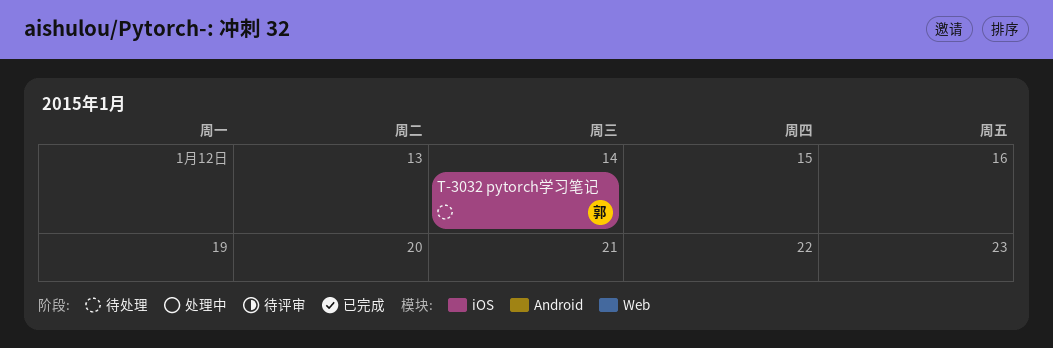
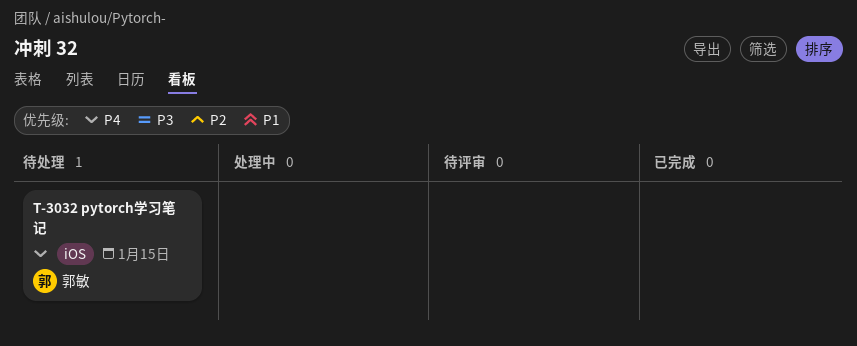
T-3032, due: Jan 14 -> Jan 15

